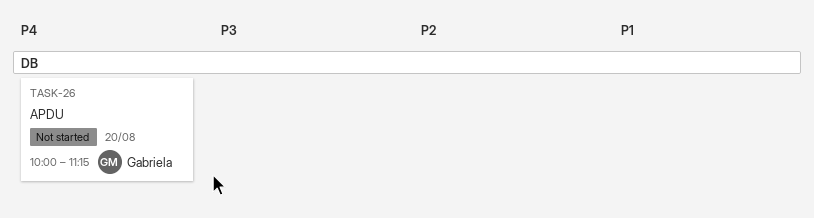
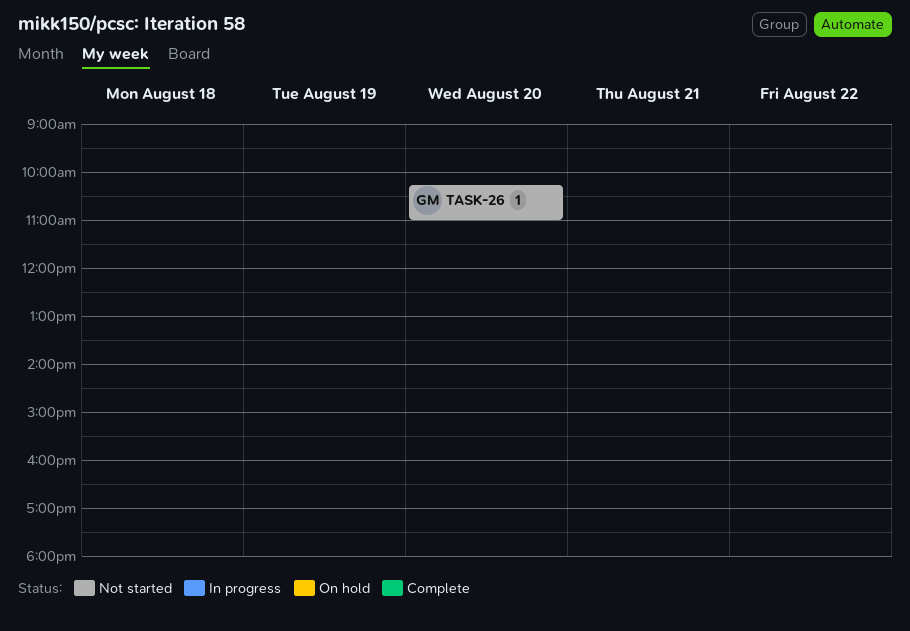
TASK-26, begins: 10:00 -> 10:15
TASK-26, ends: 11:15 -> 11:00

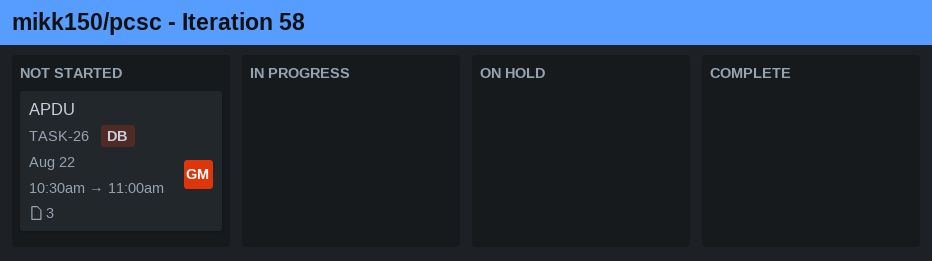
TASK-26, day: Aug 20 -> Aug 22
TASK-26, begins: 10:15 -> 10:30

